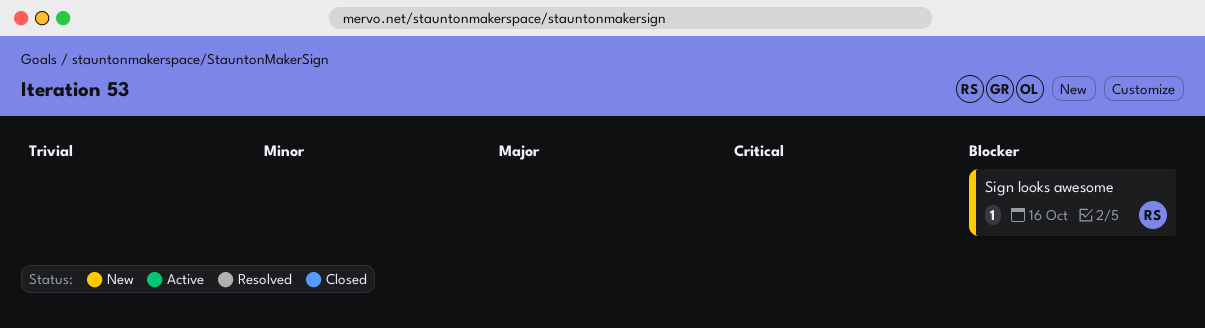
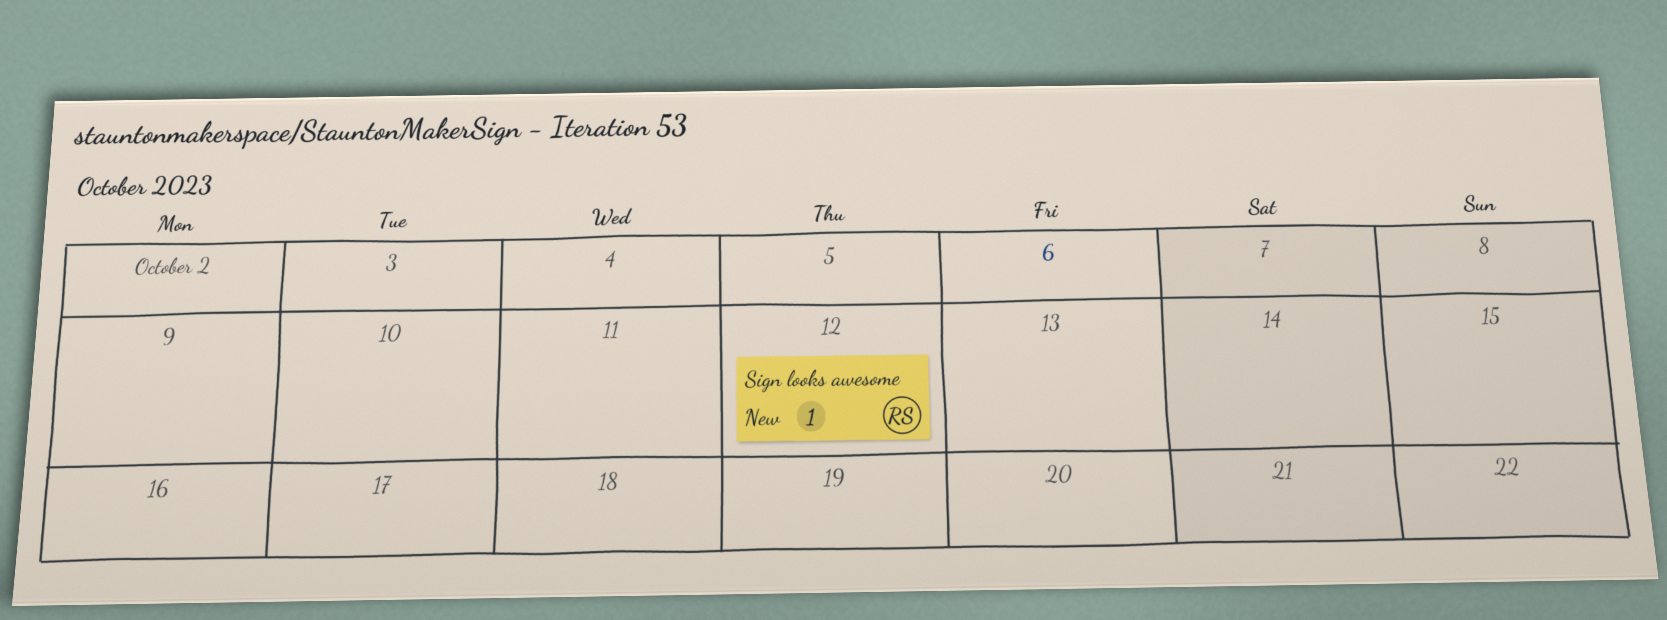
Sign looks awesome, due: Oct 16 -> Oct 12

